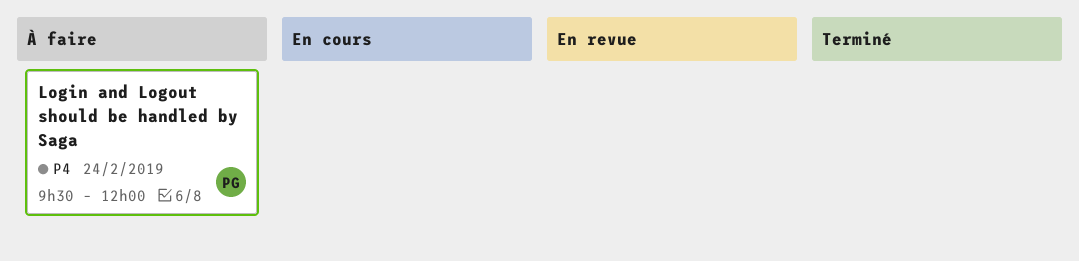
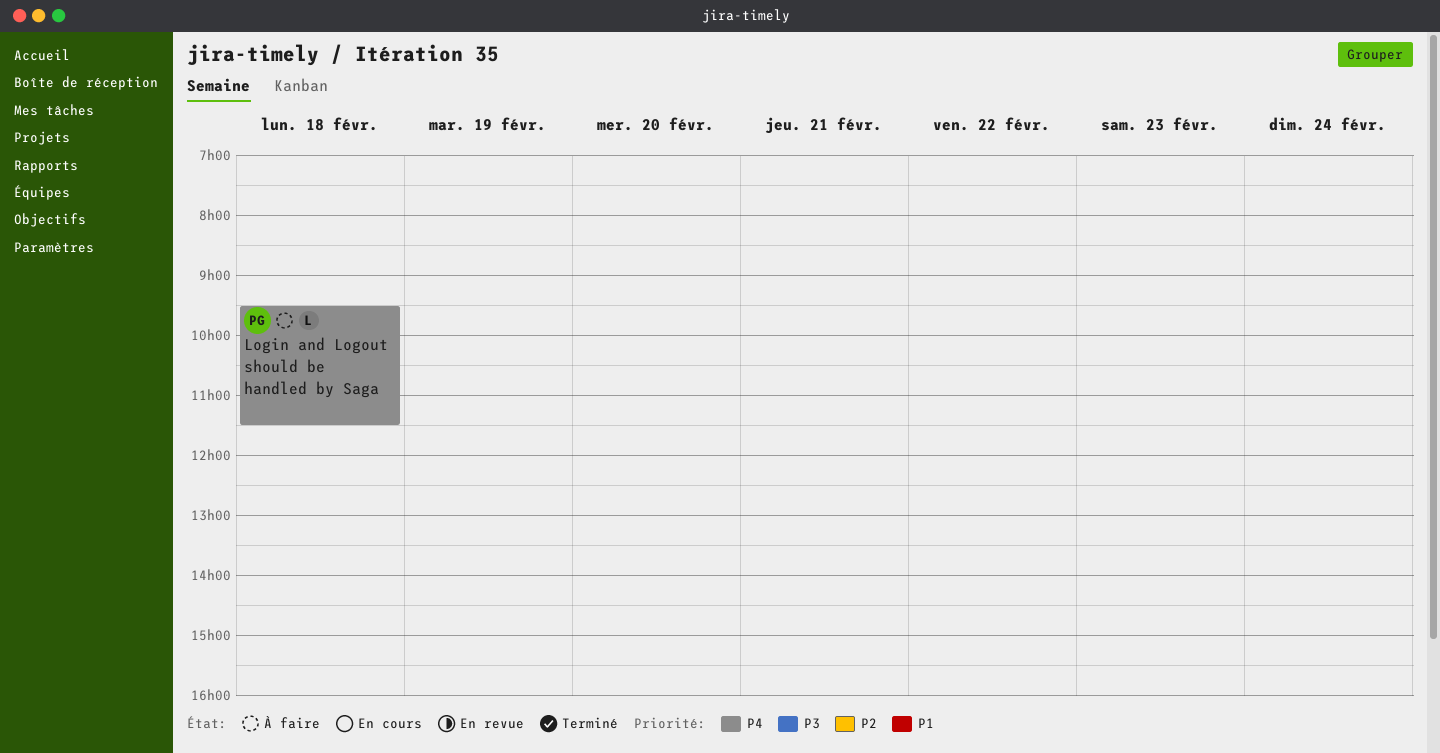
Login and Logout should be handled by Saga, day: Feb 24 -> Feb 18
Login and Logout should be handled by Saga, ends: 12:00 -> 11:30

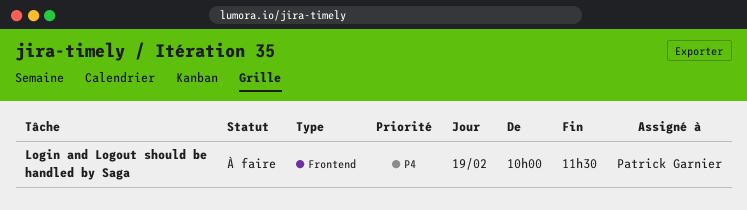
Login and Logout should be handled by Saga, day: Feb 18 -> Feb 19
Login and Logout should be handled by Saga, begins: 09:30 -> 10:00

